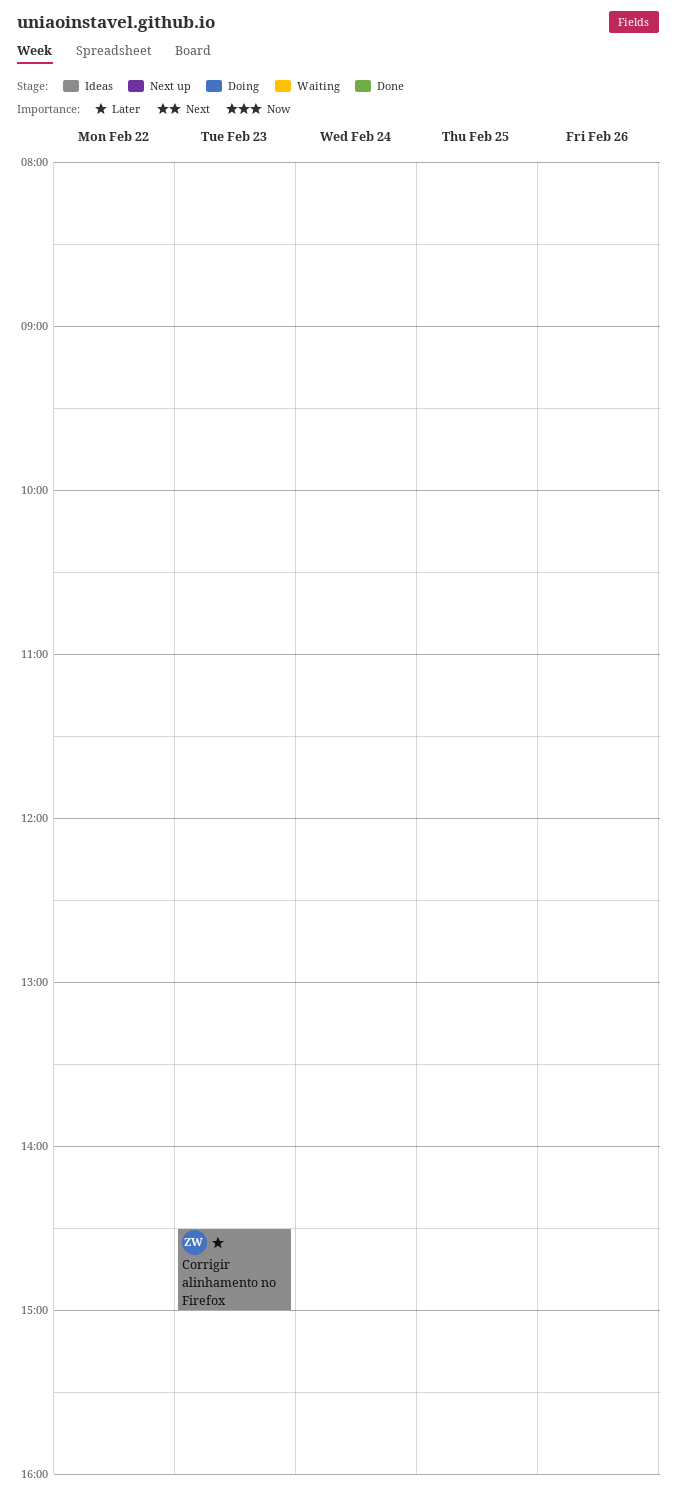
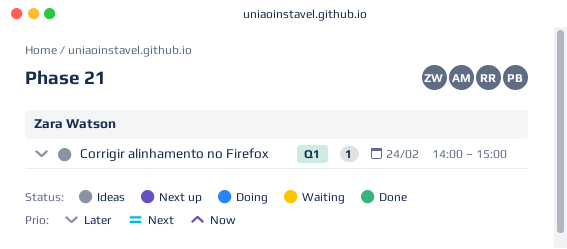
Corrigir alinhamento no Firefox, day: Feb 23 -> Feb 24
Corrigir alinhamento no Firefox, begins: 14:30 -> 14:00

